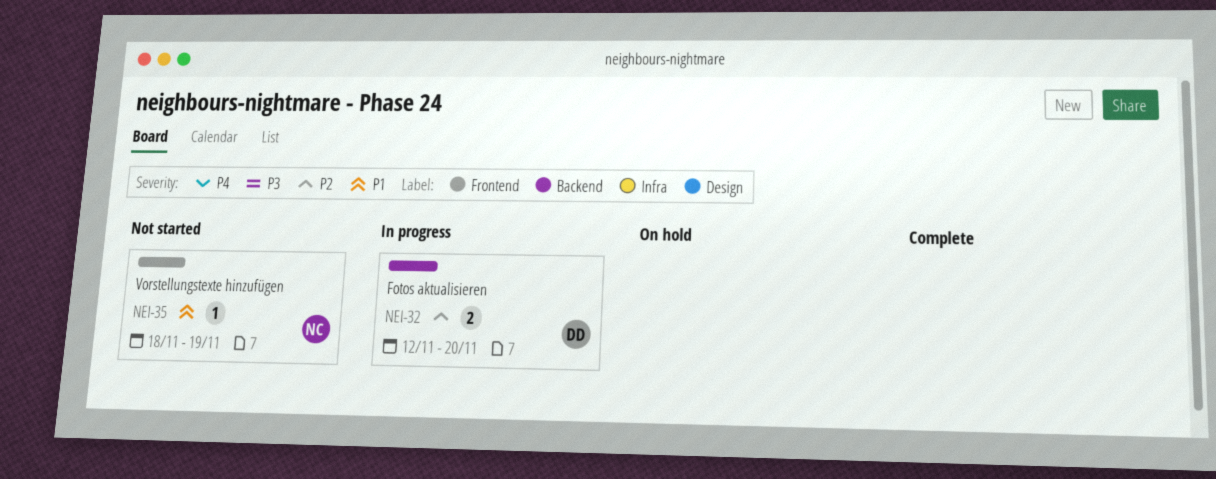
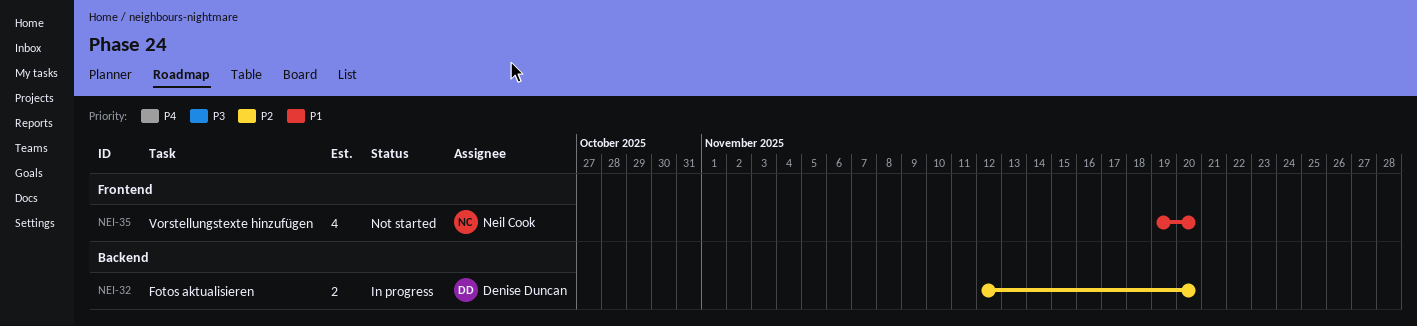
NEI-35, estimate: 1 -> 4
NEI-35, start: Nov 18 -> Nov 19
NEI-35, due: Nov 19 -> Nov 20

